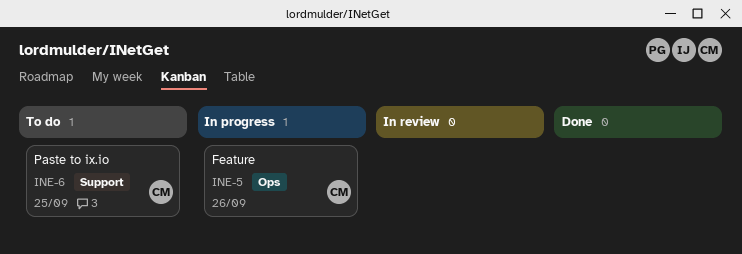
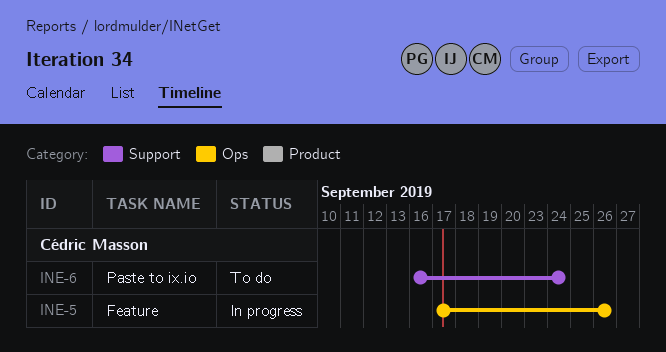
INE-6, due: Sep 25 -> Sep 24

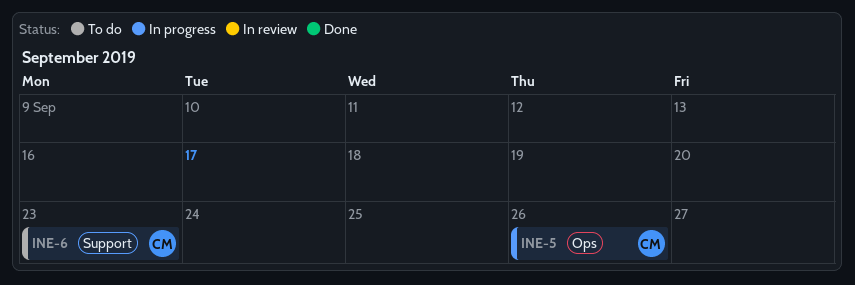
INE-6, due: Sep 24 -> Sep 23

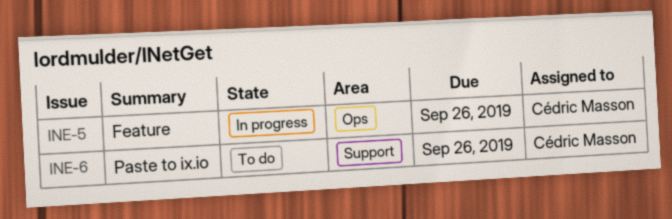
INE-6, due: Sep 23 -> Sep 26

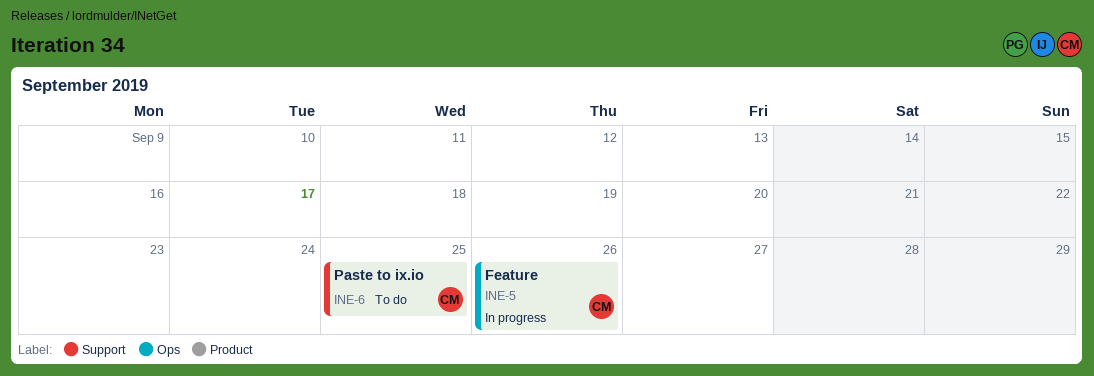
INE-6, due: Sep 26 -> Sep 25

